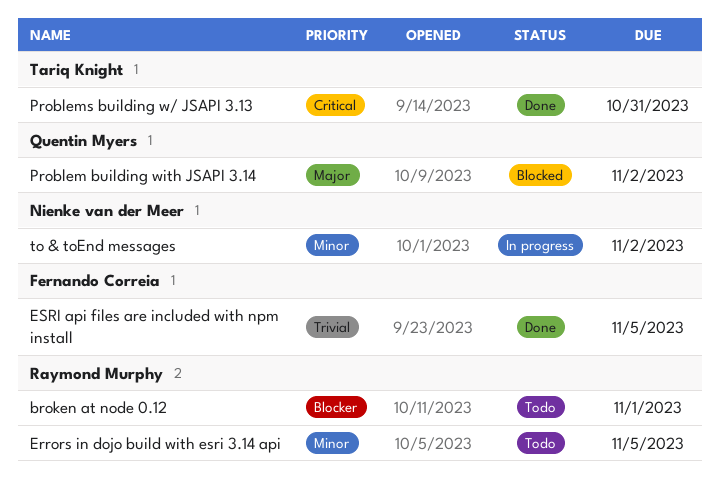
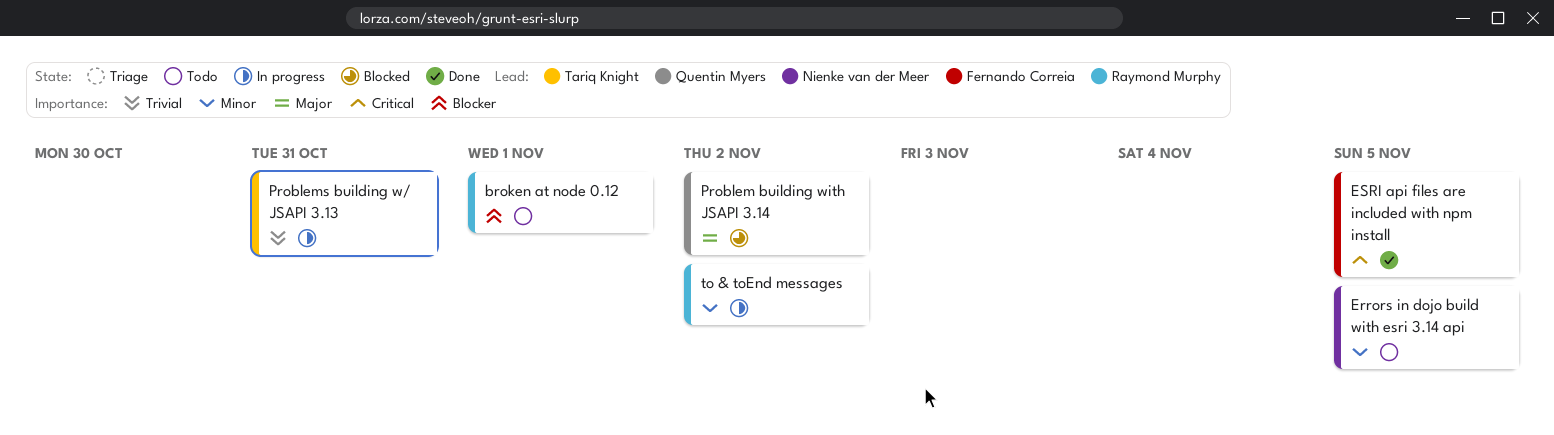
Errors in dojo build with esri 3.14 api, owner: Raymond Murphy -> Nienke van der Meer
ESRI api files are included with npm install, priority: Trivial -> Critical
Problems building w/ JSAPI 3.13, status: Done -> In progress
Problems building w/ JSAPI 3.13, priority: Critical -> Trivial
to & toEnd messages, owner: Nienke van der Meer -> Raymond Murphy

